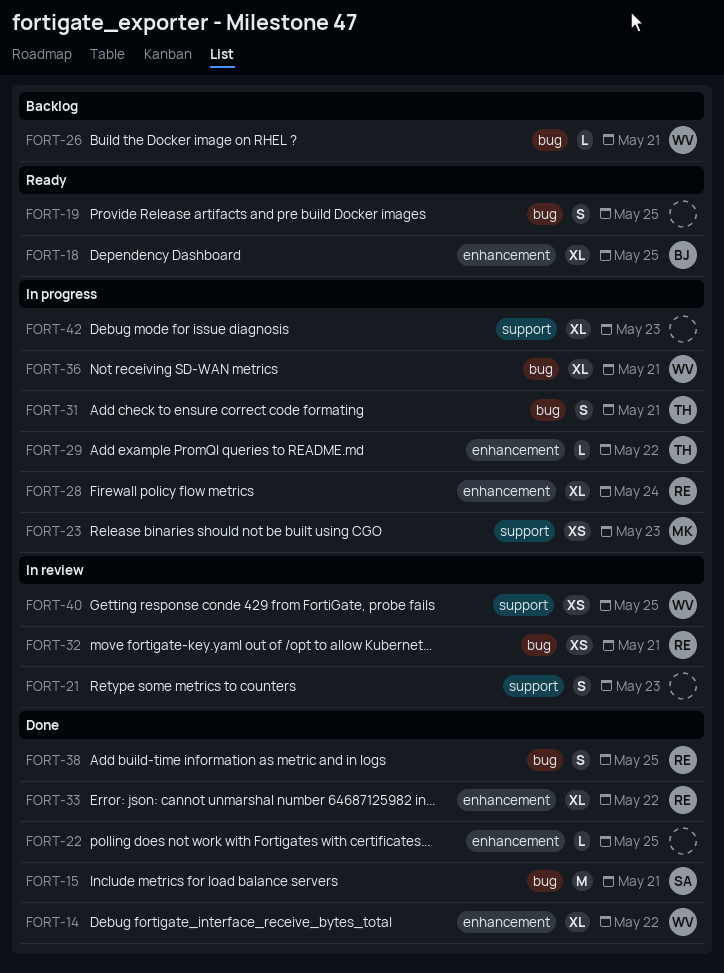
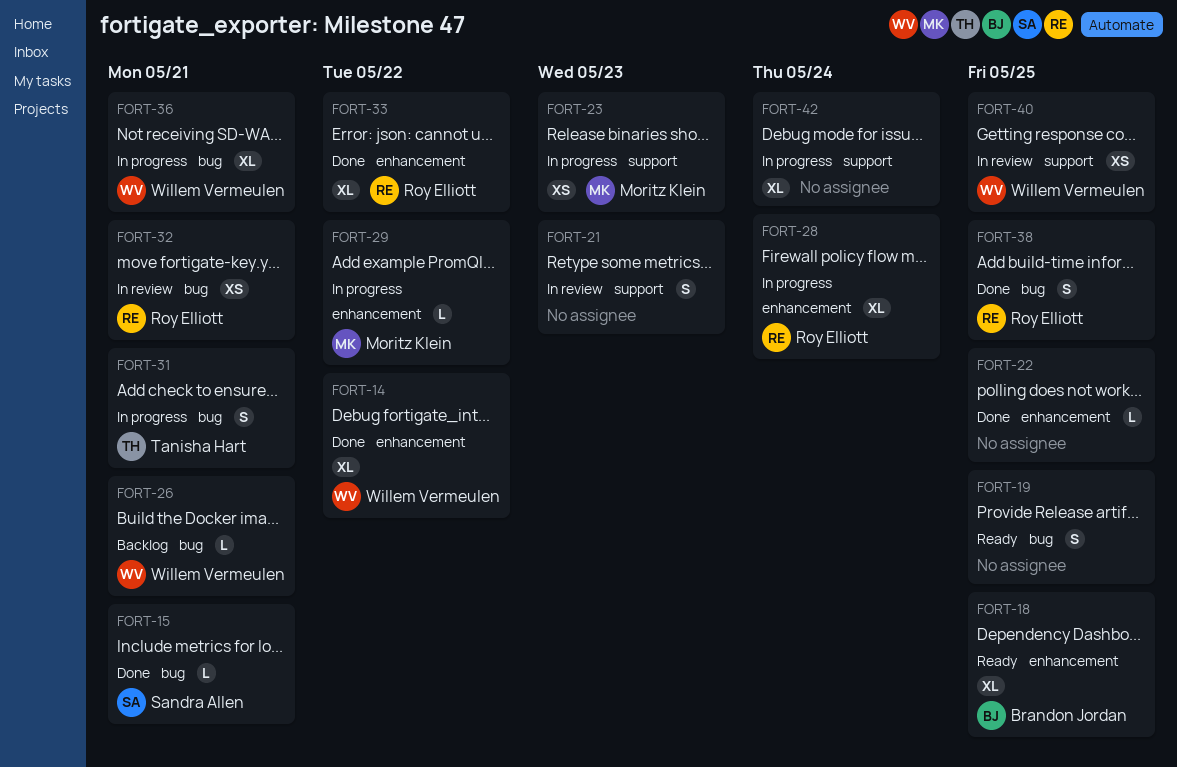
FORT-15, estimate: M -> L
FORT-29, owner: Tanisha Hart -> Moritz Klein
FORT-42, due: May 23 -> May 24

